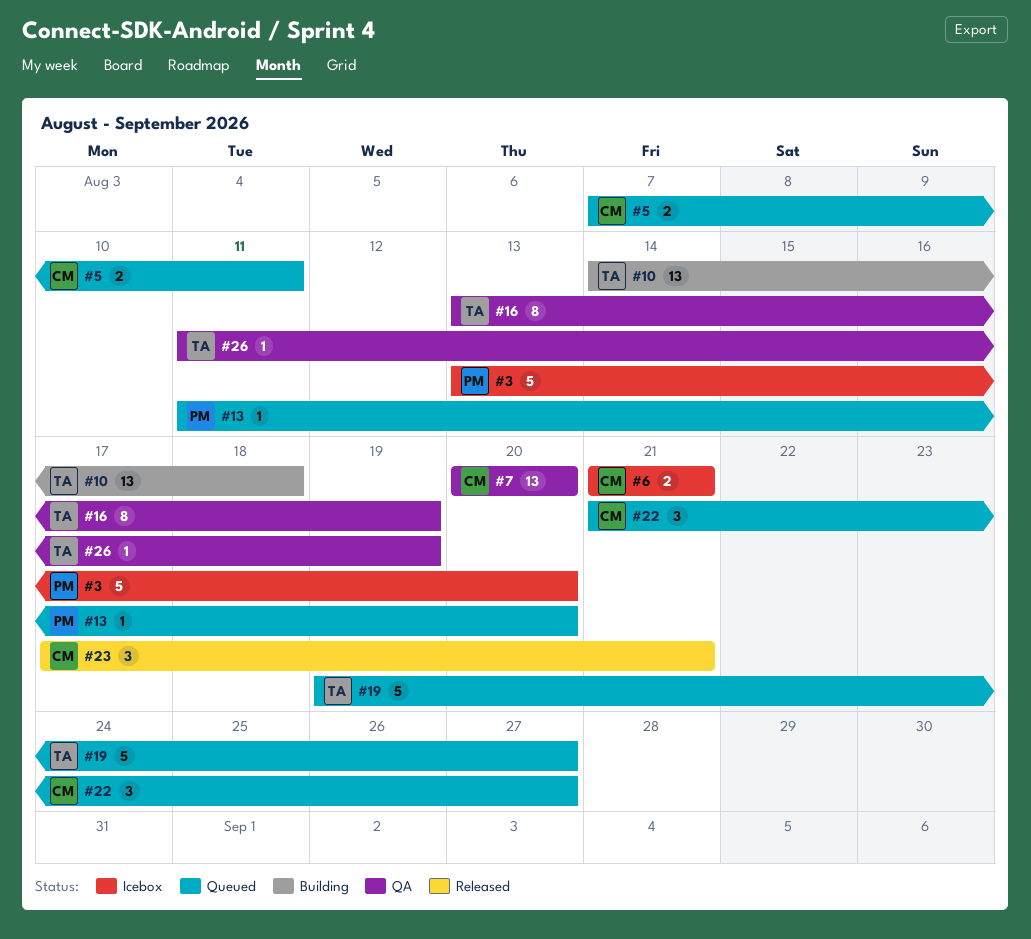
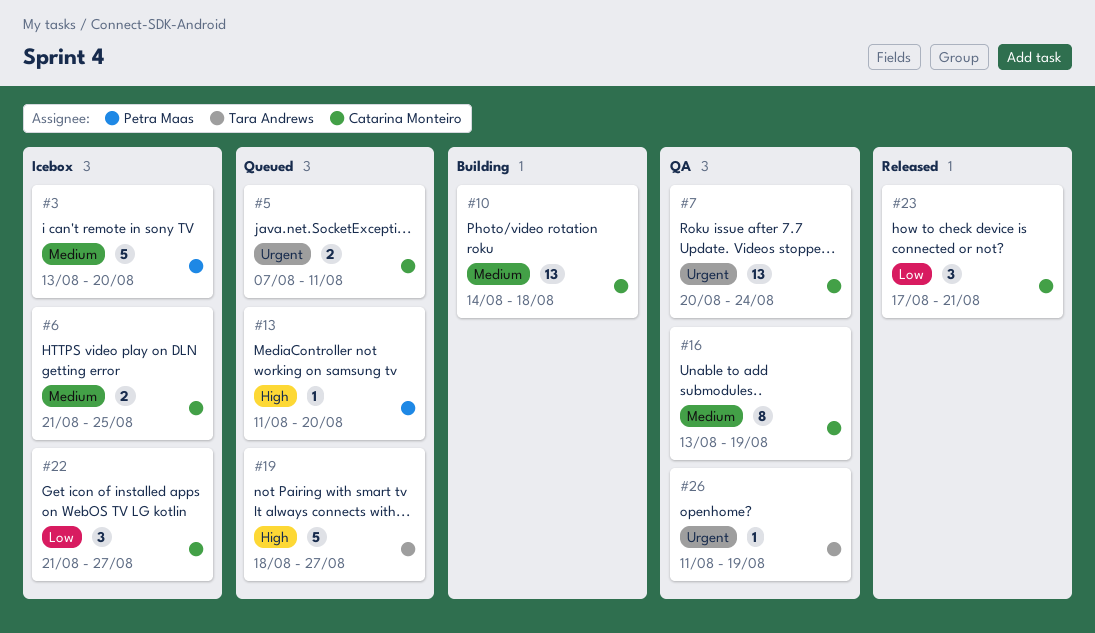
#6, due: Aug 21 -> Aug 25
#7, due: Aug 20 -> Aug 24
#10, owner: Tara Andrews -> Catarina Monteiro
#16, owner: Tara Andrews -> Catarina Monteiro
#19, start: Aug 19 -> Aug 18
#22, status: Queued -> Icebox

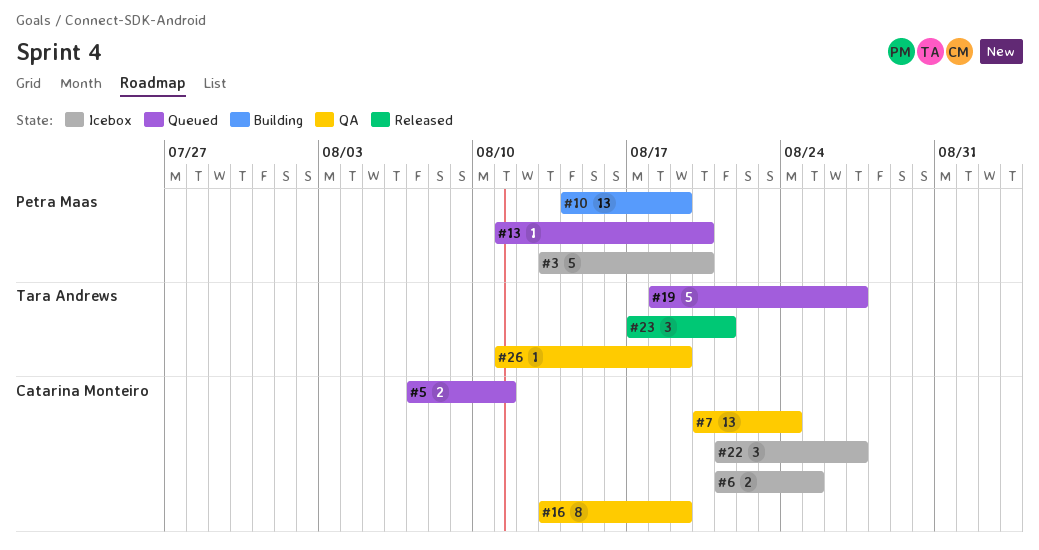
#10, owner: Catarina Monteiro -> Petra Maas
#10, due: Aug 18 -> Aug 19
#23, owner: Catarina Monteiro -> Tara Andrews

